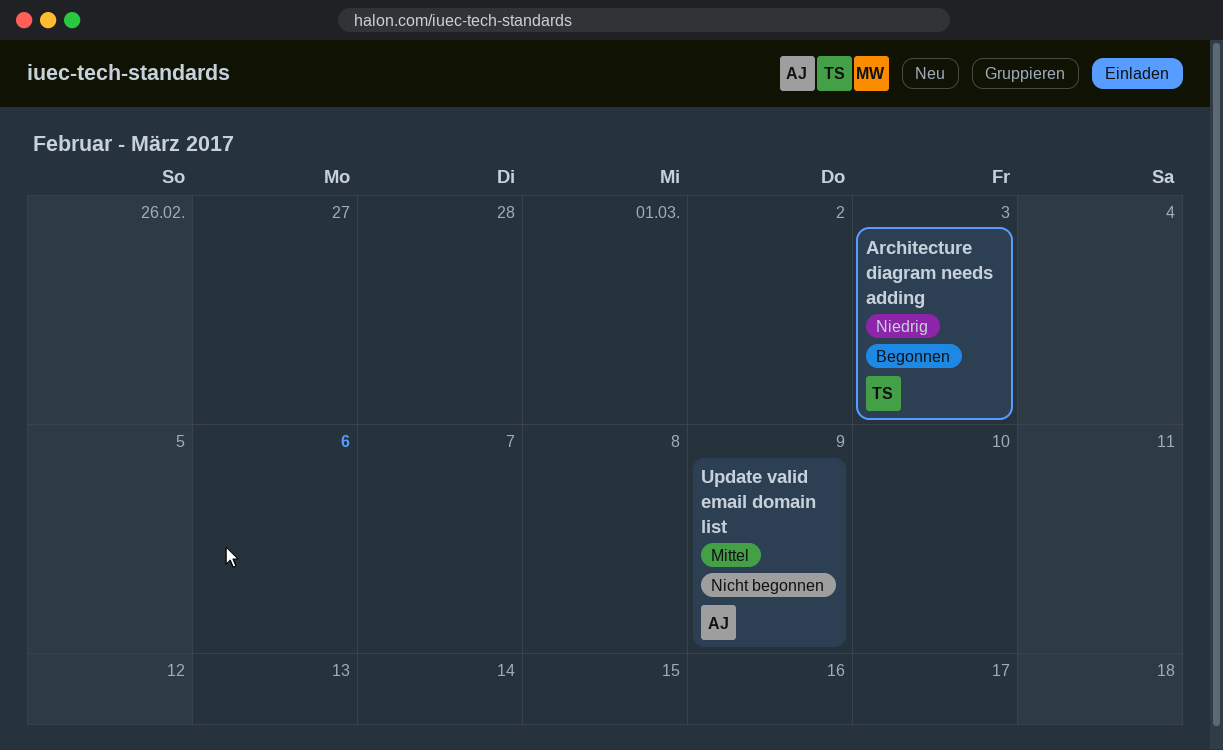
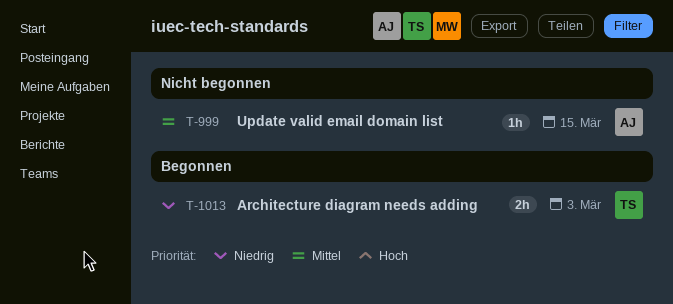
Update valid email domain list, due: Mar 9 -> Mar 15

